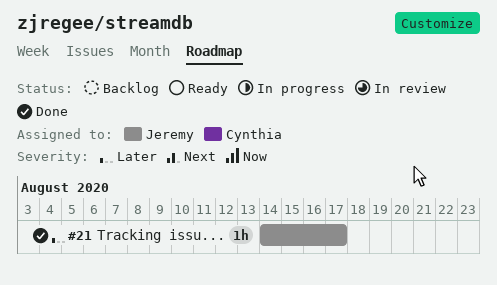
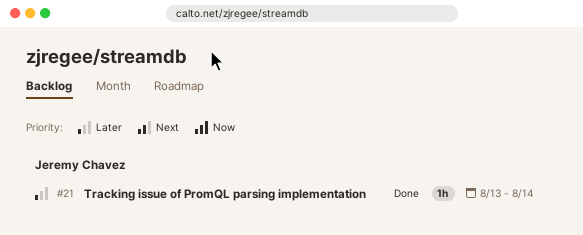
#21, start: Aug 14 -> Aug 13
#21, due: Aug 17 -> Aug 14

